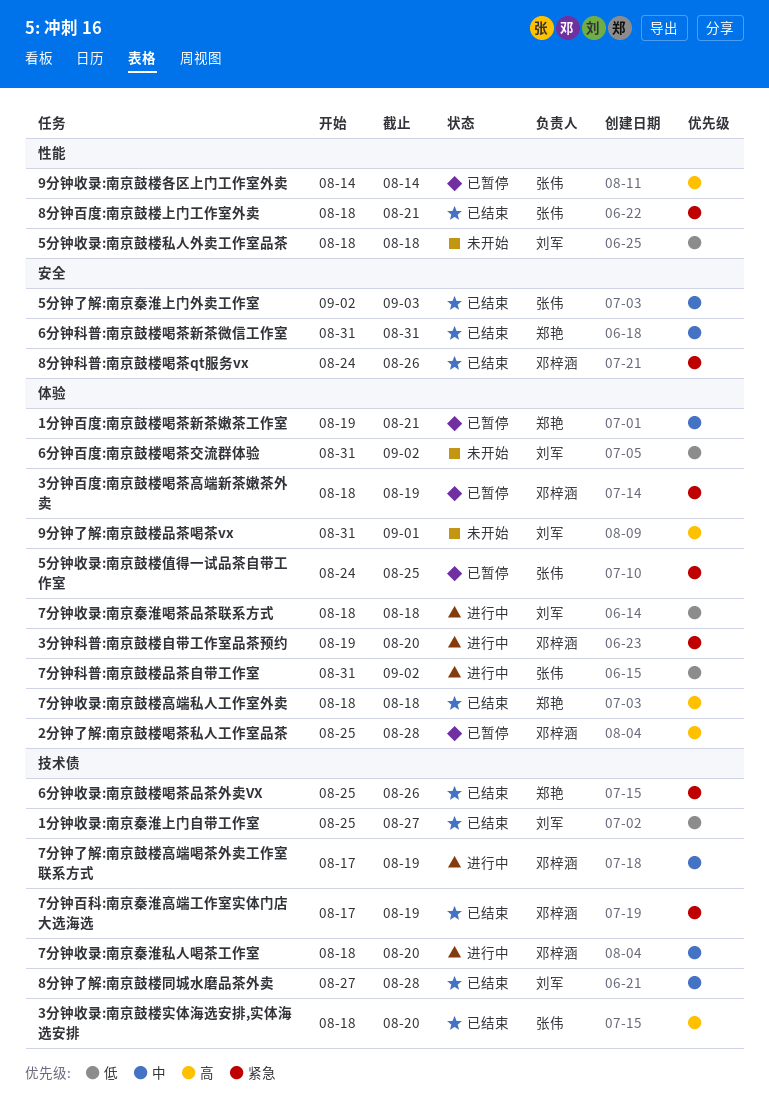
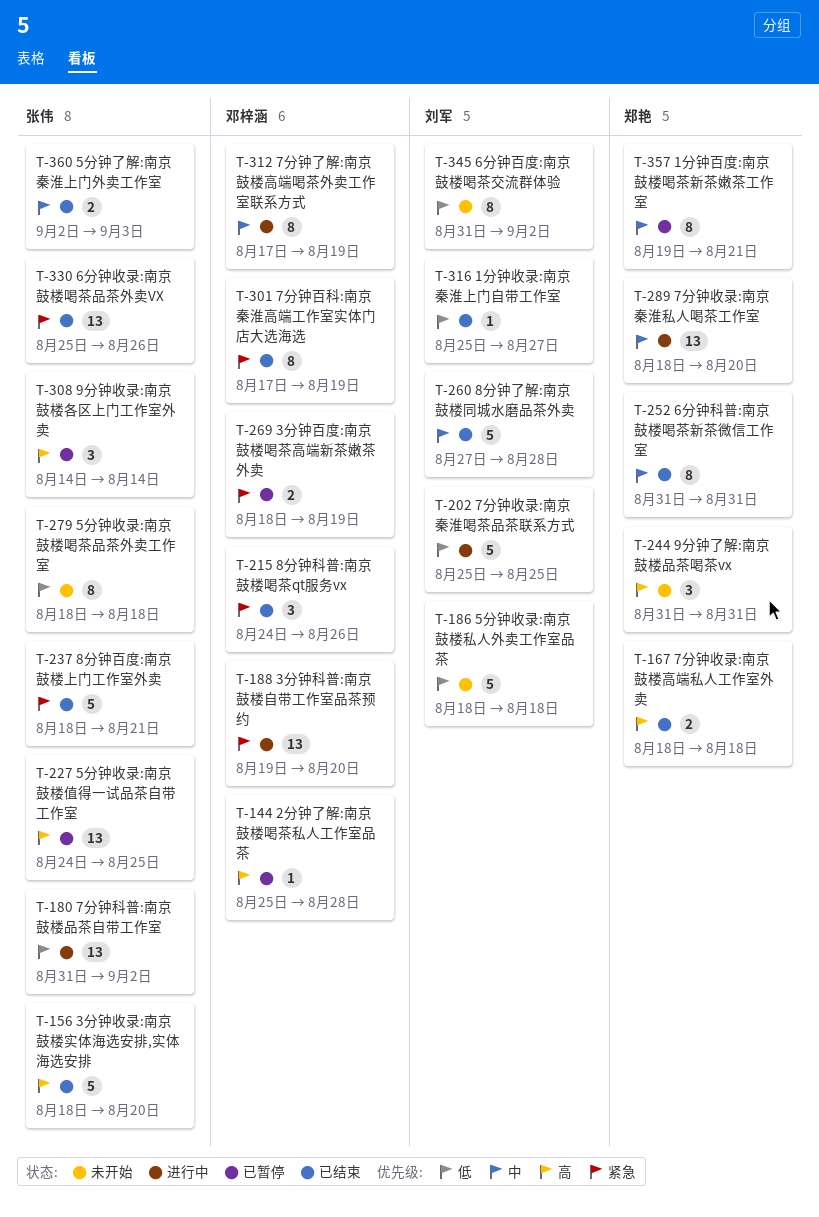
5分钟收录:南京鼓楼值得一试品茶自带工作室, priority: 紧急 -> 高
5分钟收录:南京鼓楼喝茶品茶外卖工作室: none -> present
6分钟收录:南京鼓楼喝茶品茶外卖VX, owner: 郑艳 -> 张伟
7分钟收录:南京秦淮喝茶品茶联系方式, start: Aug 18 -> Aug 25
7分钟收录:南京秦淮喝茶品茶联系方式, due: Aug 18 -> Aug 25
7分钟收录:南京秦淮私人喝茶工作室, owner: 邓梓涵 -> 郑艳
9分钟了解:南京鼓楼品茶喝茶vx, owner: 刘军 -> 郑艳
9分钟了解:南京鼓楼品茶喝茶vx, due: Sep 1 -> Aug 31

